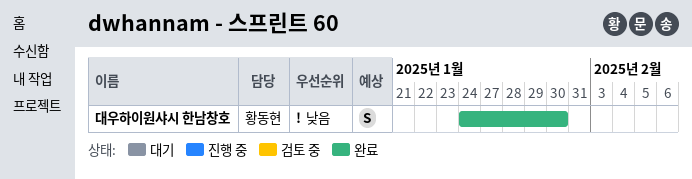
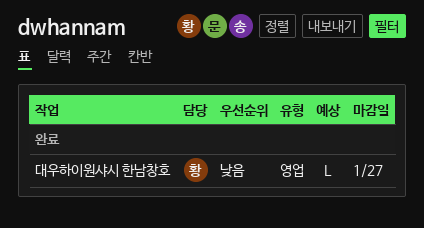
대우하이원샤시 한남창호, estimate: S -> L
대우하이원샤시 한남창호, due: Jan 30 -> Jan 27

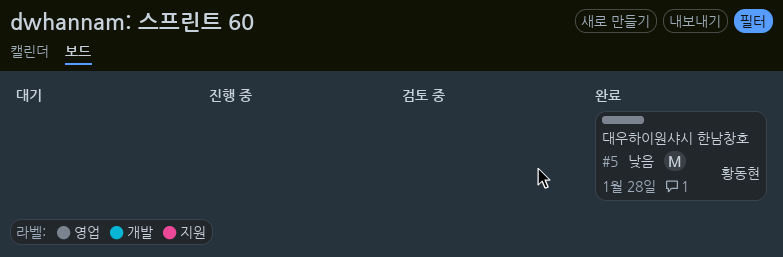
대우하이원샤시 한남창호, estimate: L -> M
대우하이원샤시 한남창호, due: Jan 27 -> Jan 28

